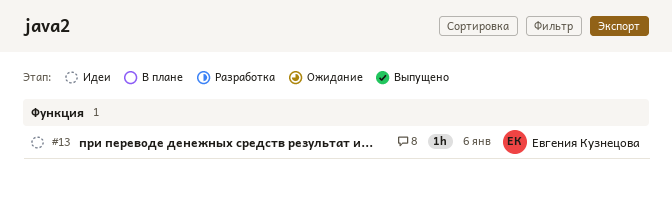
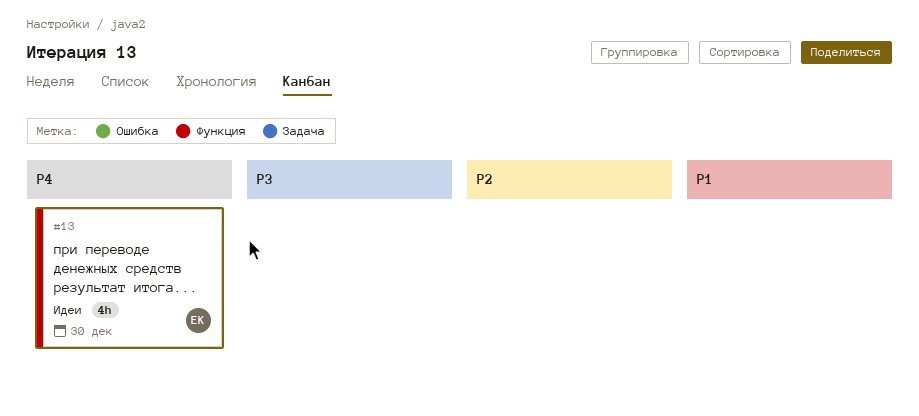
#13, estimate: 1h -> 4h
#13, due: Jan 6 -> Dec 30

